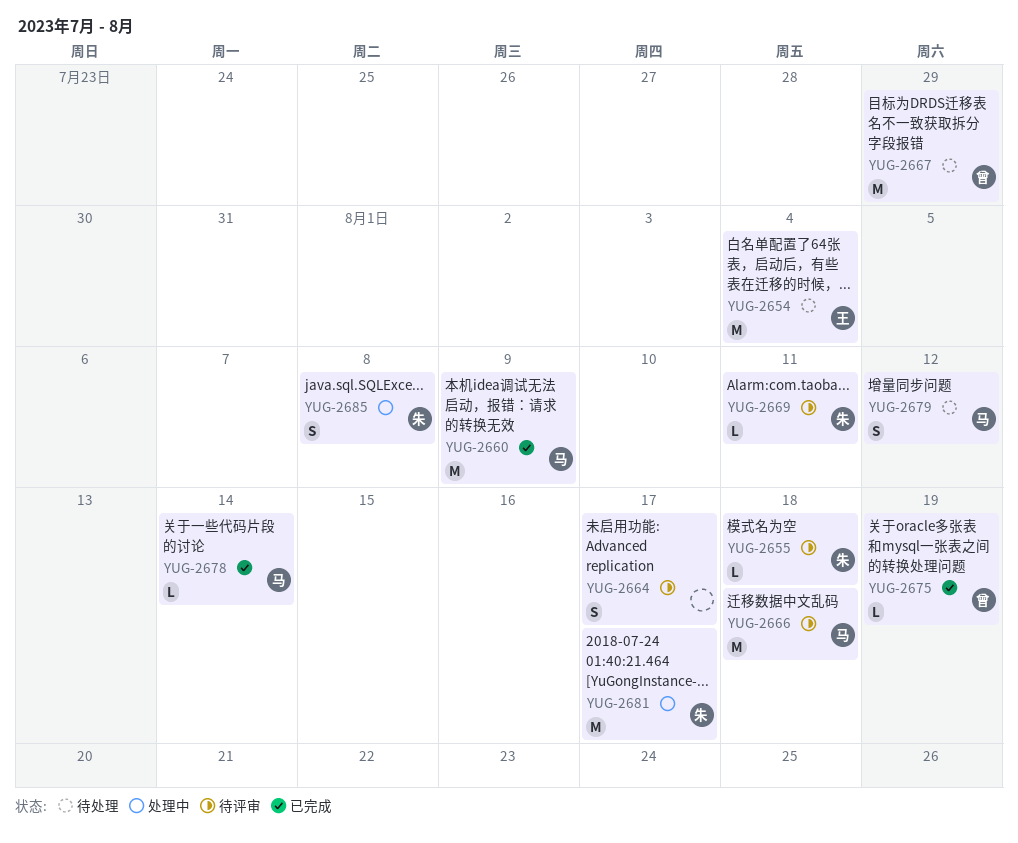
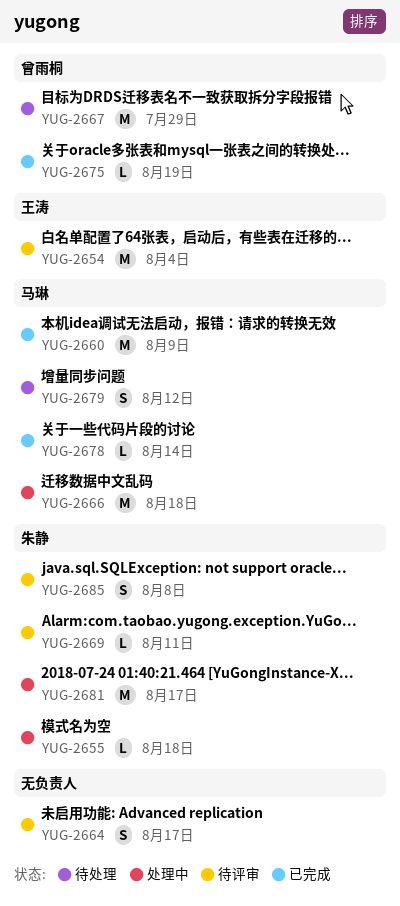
YUG-2654, status: 待处理 -> 待评审
YUG-2655, status: 待评审 -> 处理中
YUG-2666, status: 待评审 -> 处理中
YUG-2685, status: 处理中 -> 待评审

